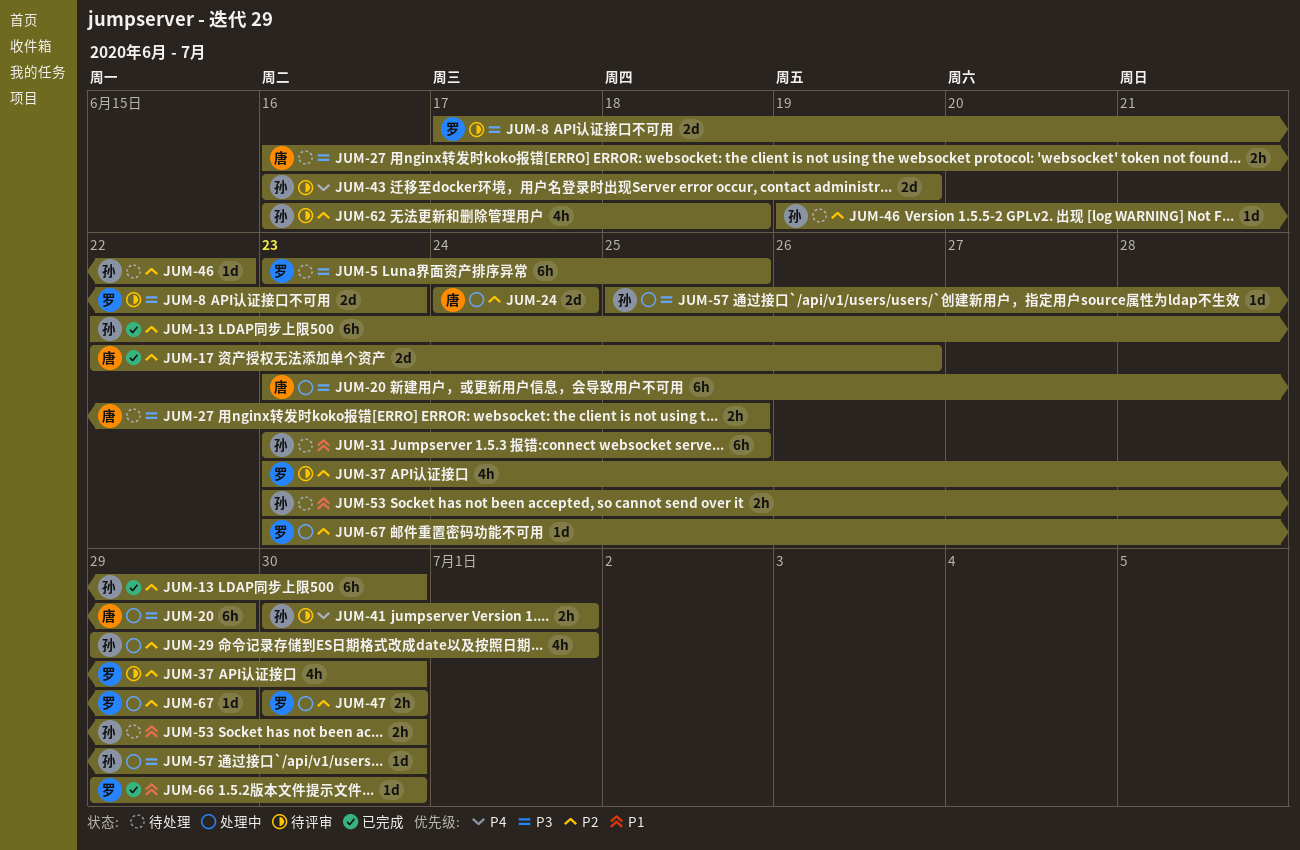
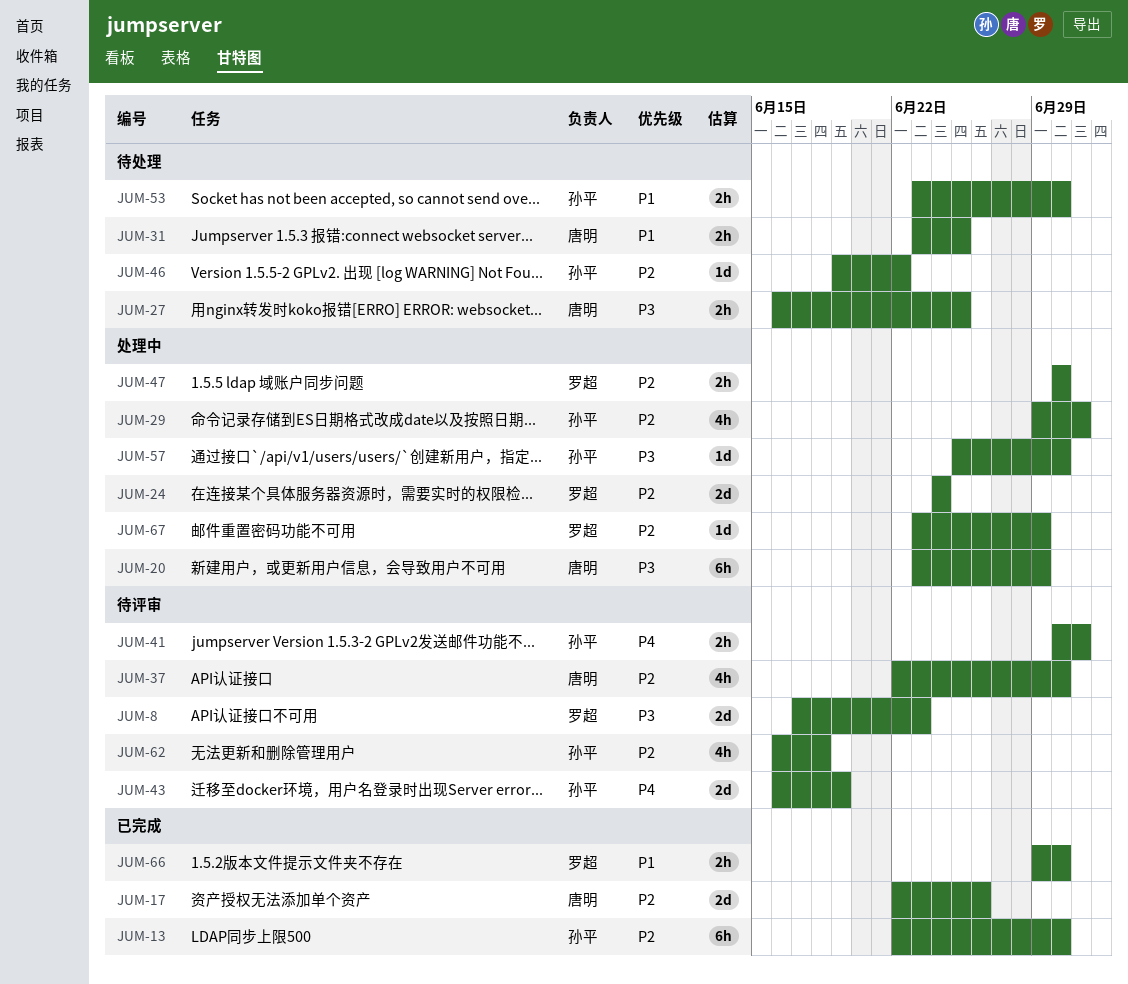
JUM-5: present -> none
JUM-24, owner: 唐明 -> 罗超
JUM-31, owner: 孙平 -> 唐明
JUM-31, estimate: 6h -> 2h
JUM-37, owner: 罗超 -> 唐明
JUM-37, start: Jun 23 -> Jun 22
JUM-66, estimate: 1d -> 2h

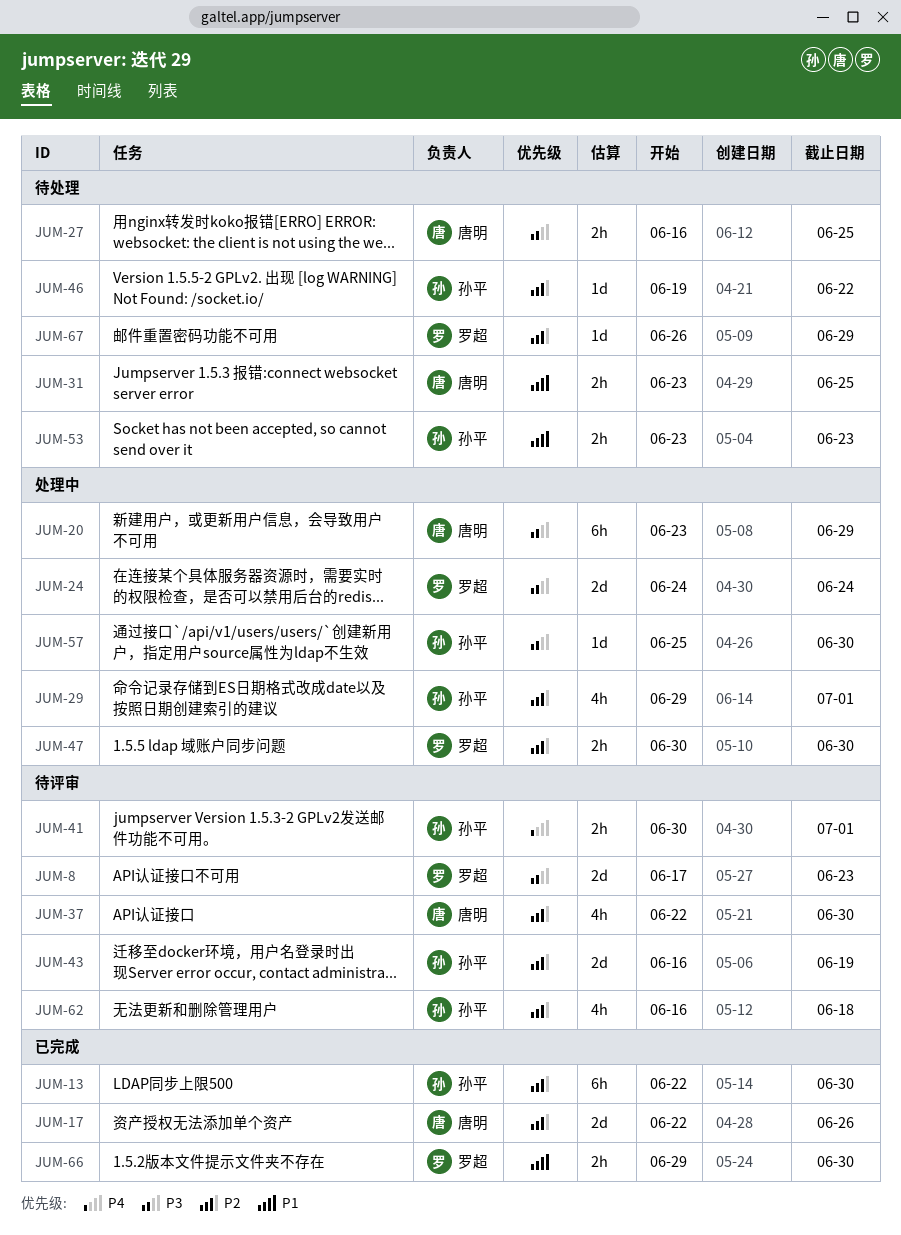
JUM-24, priority: P2 -> P3
JUM-43, priority: P4 -> P2
JUM-53, due: Jun 30 -> Jun 23
JUM-67, status: 处理中 -> 待处理
JUM-67, start: Jun 23 -> Jun 26

